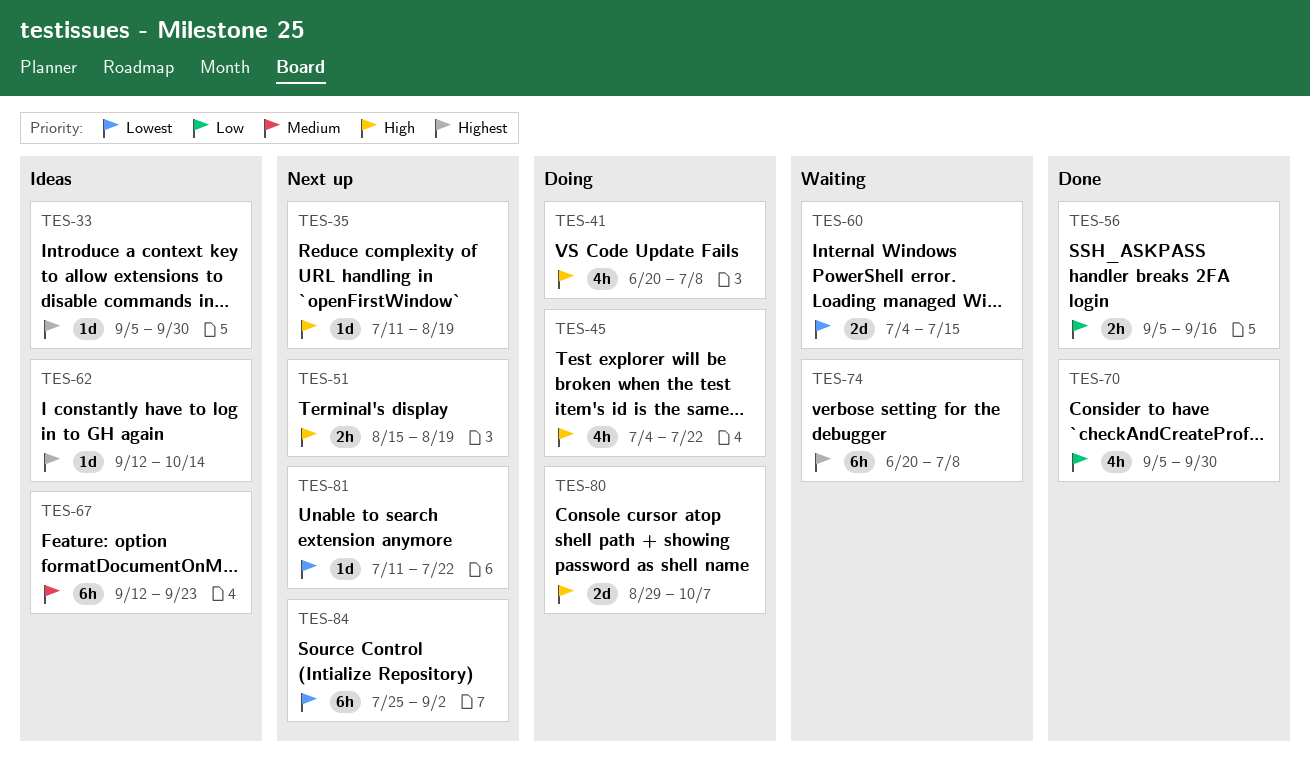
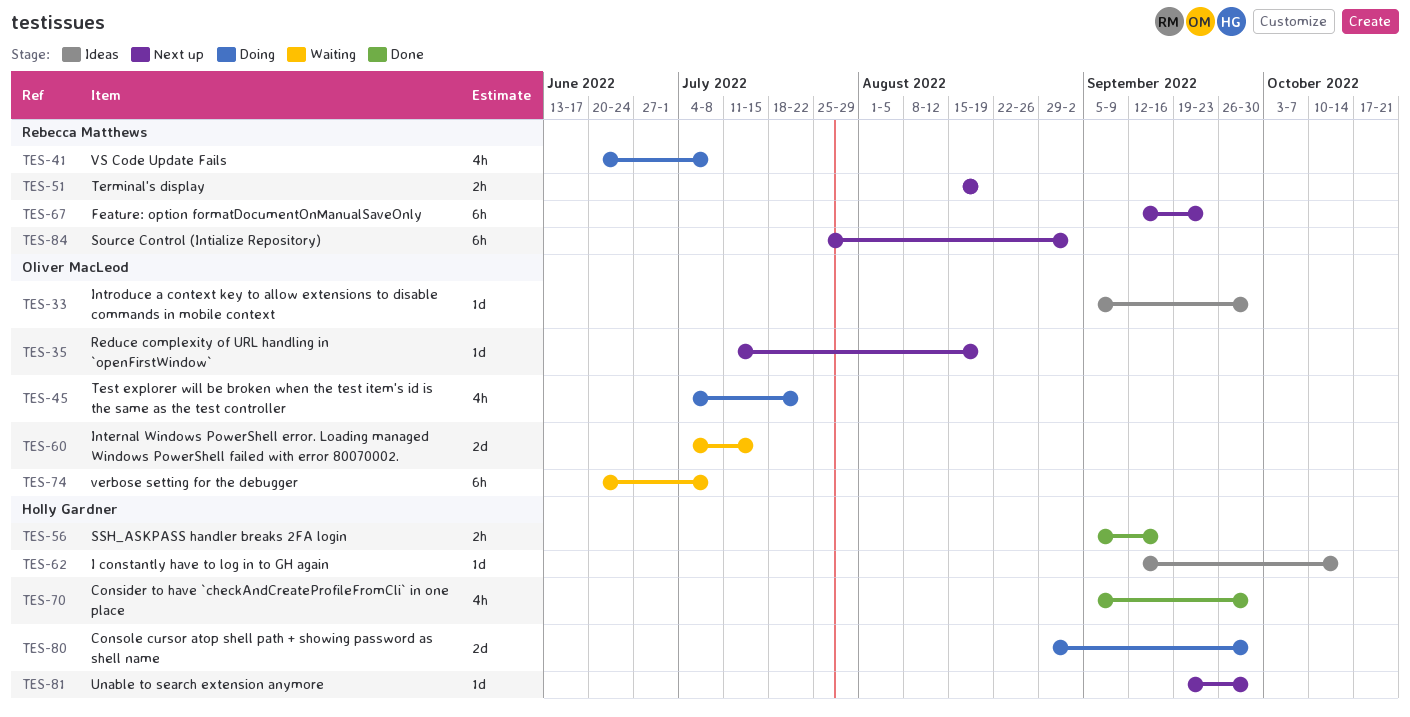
TES-67, status: Ideas -> Next up
TES-80, due: Oct 7 -> Sep 30
TES-81, start: Jul 11 -> Sep 19
TES-81, due: Jul 22 -> Sep 30

